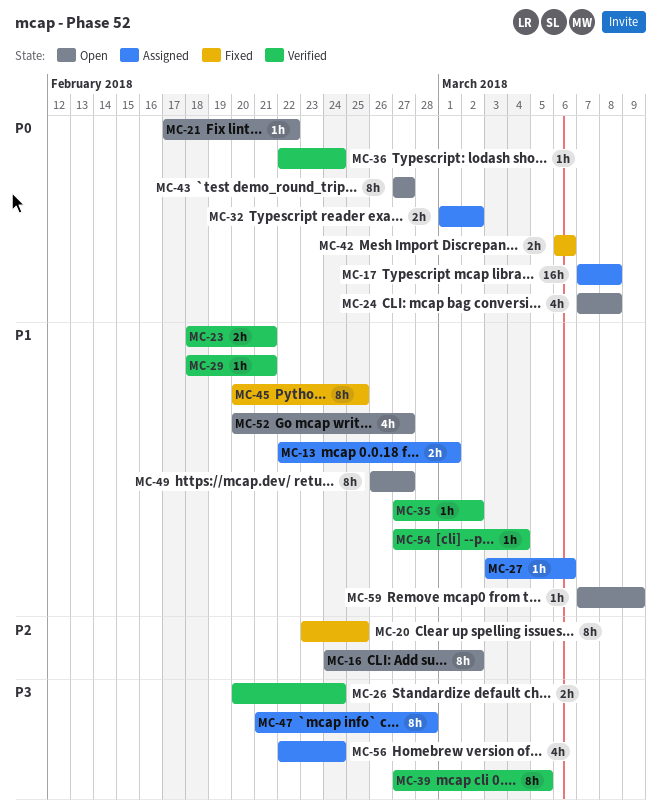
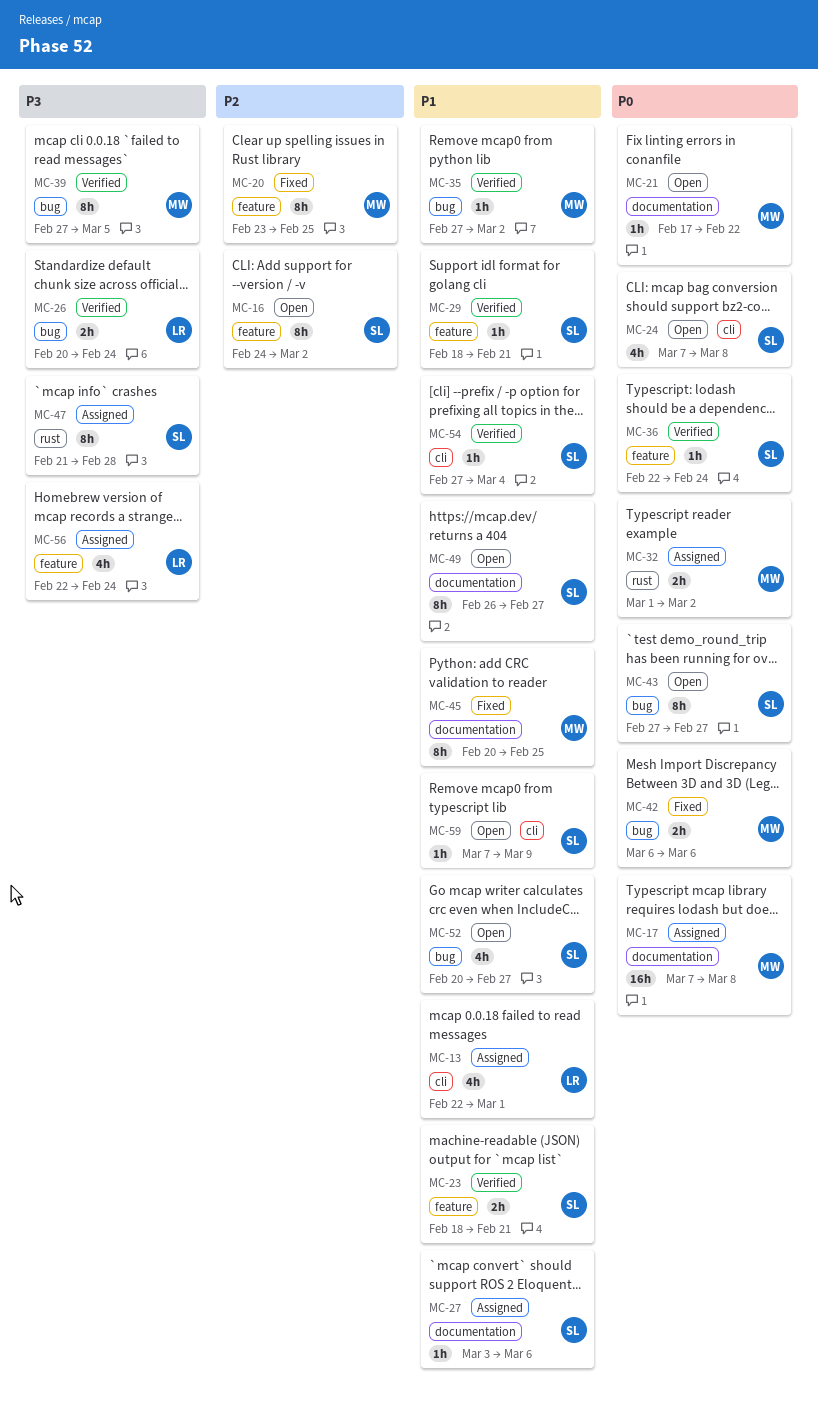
MC-13, estimate: 2h -> 4h

